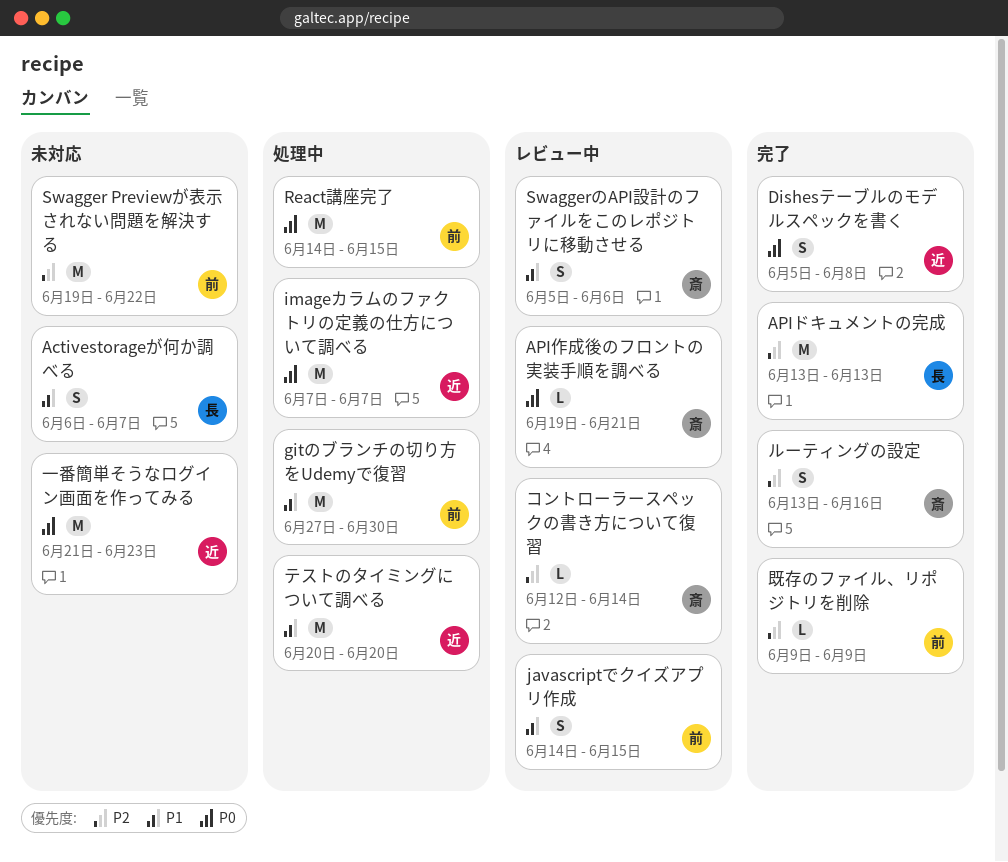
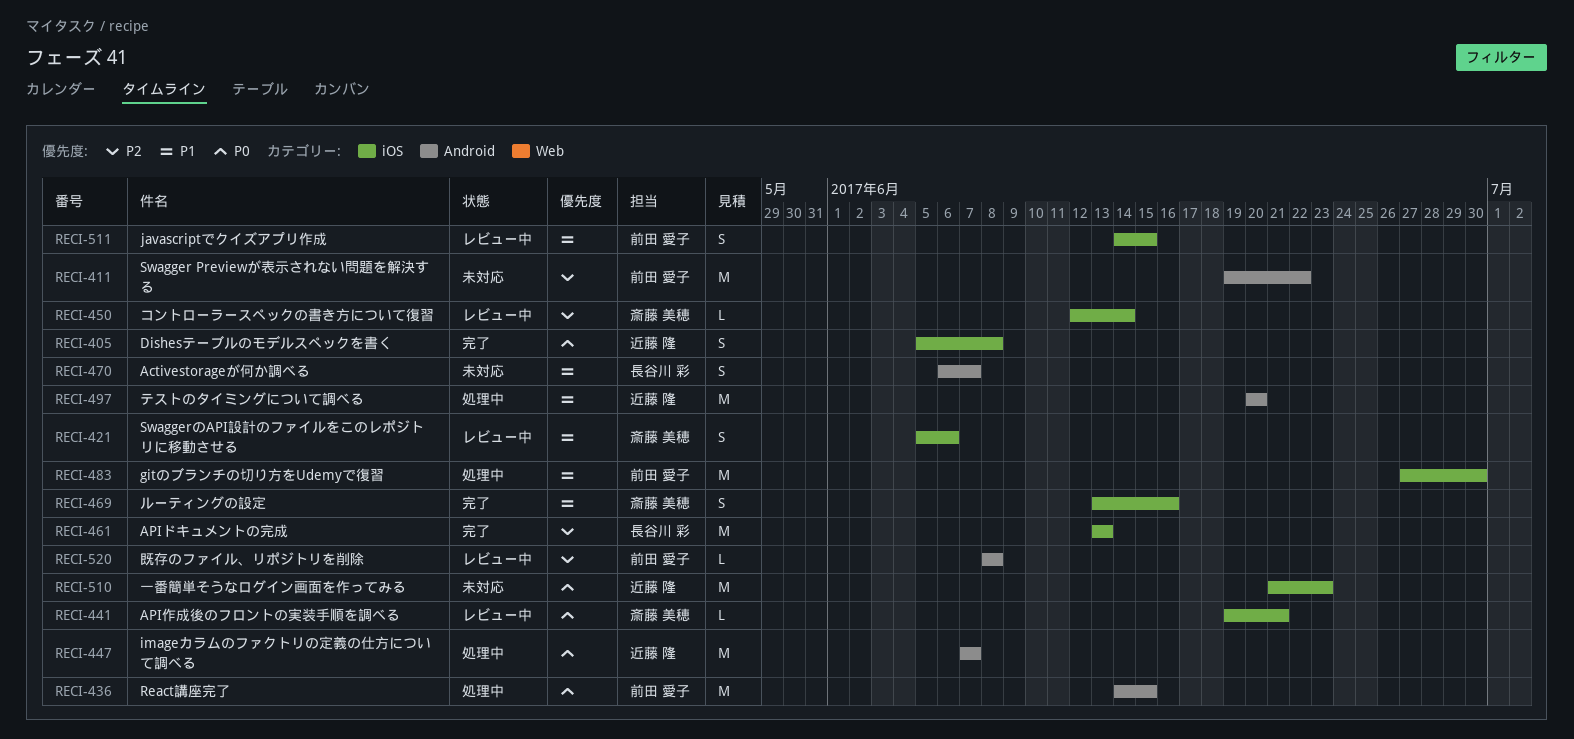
ルーティングの設定, priority: P2 -> P1
既存のファイル、リポジトリを削除, status: 完了 -> レビュー中
既存のファイル、リポジトリを削除, start: Jun 9 -> Jun 8
既存のファイル、リポジトリを削除, due: Jun 9 -> Jun 8

